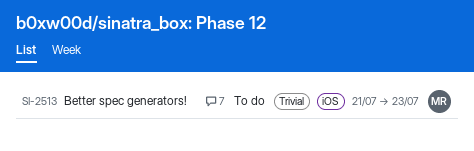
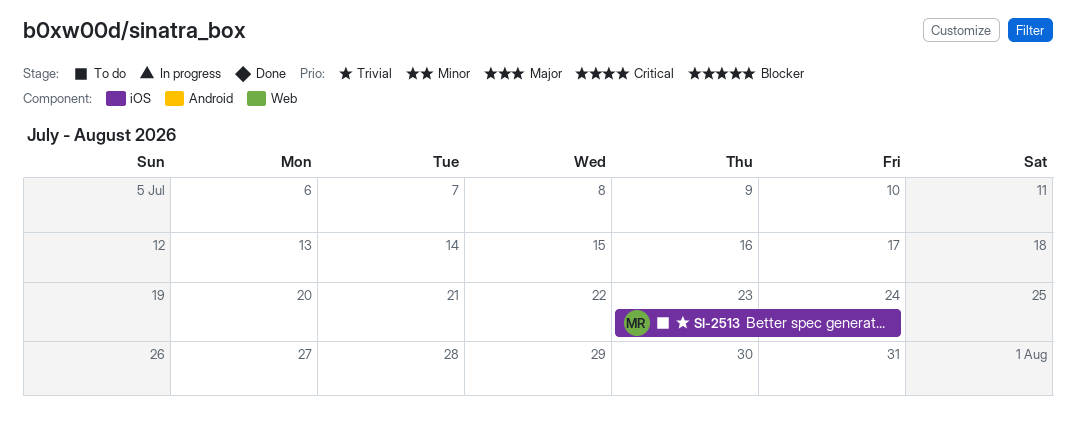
SI-2513, start: Jul 21 -> Jul 23
SI-2513, due: Jul 23 -> Jul 24

